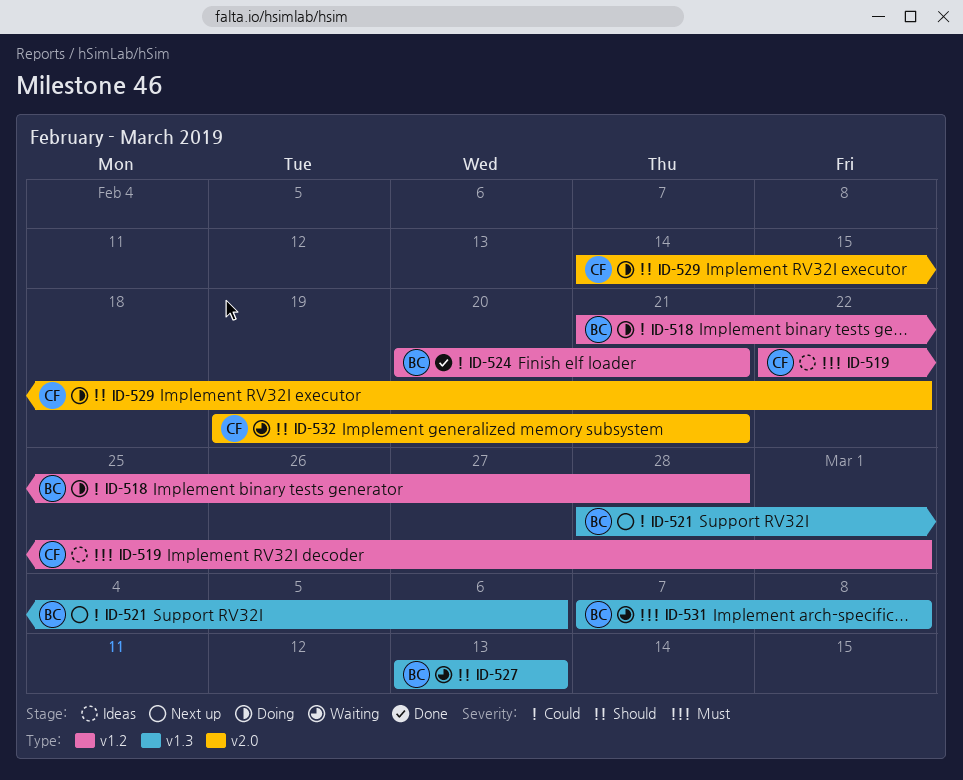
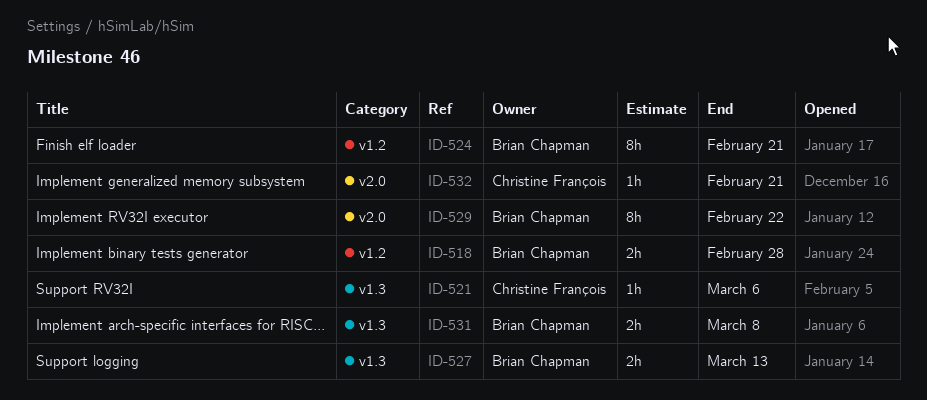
ID-519: present -> none
ID-521, owner: Brian Chapman -> Christine François
ID-529, owner: Christine François -> Brian Chapman

